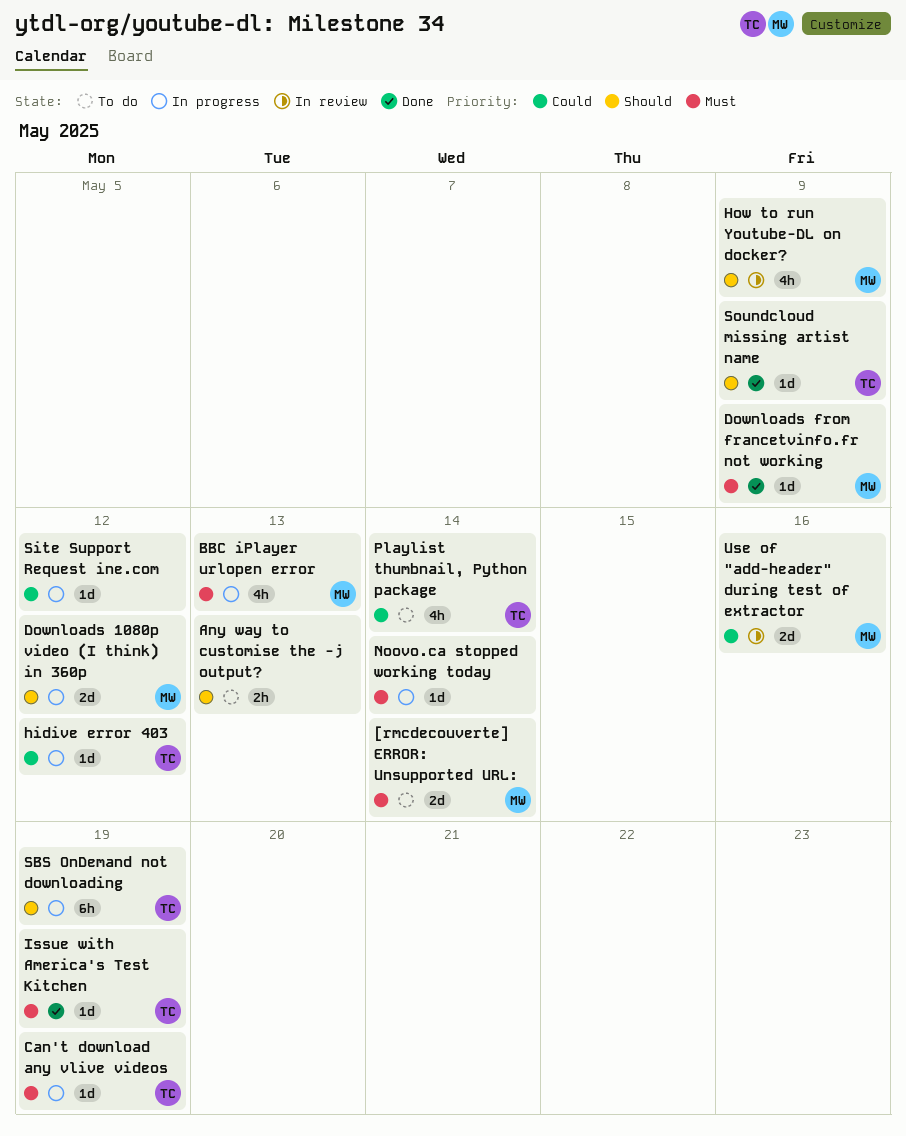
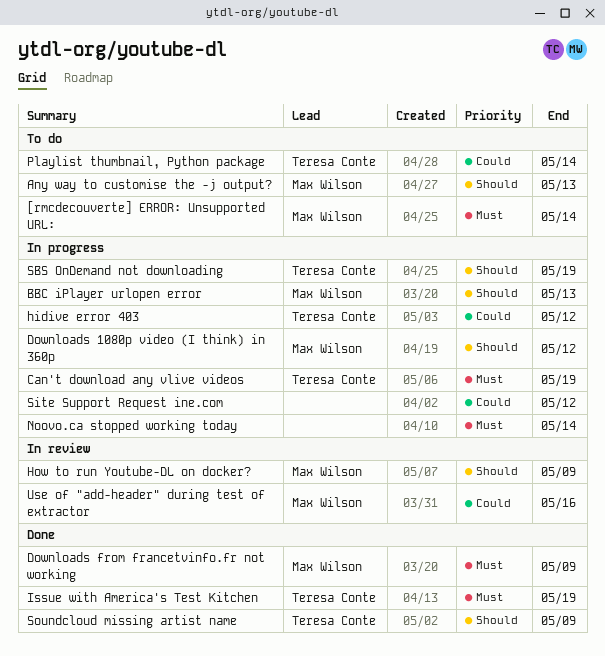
Any way to customise the -j output?, owner: none -> Max Wilson
BBC iPlayer urlopen error, priority: Must -> Should

